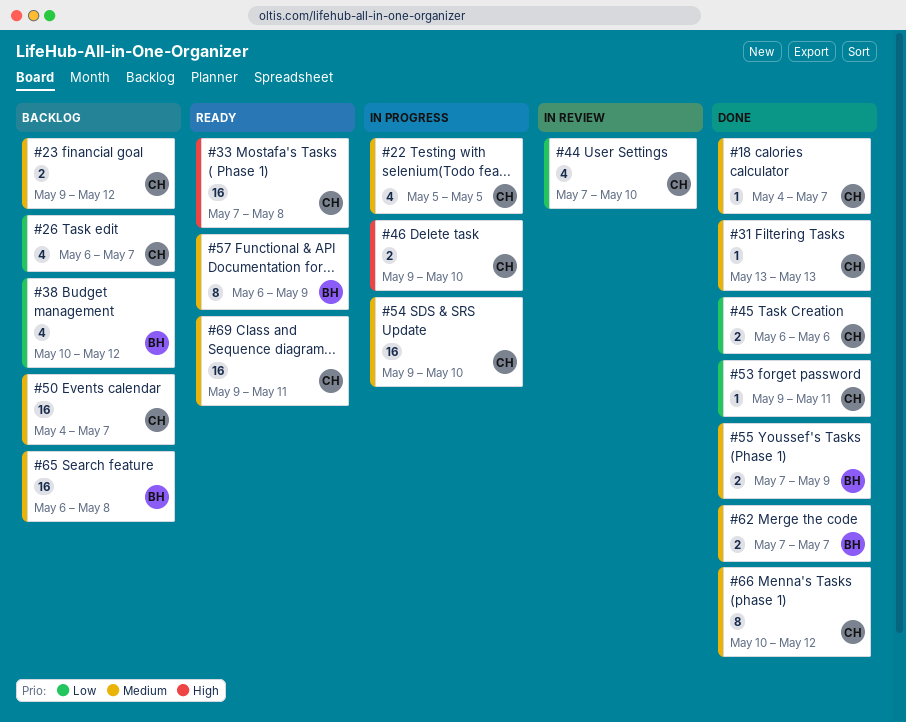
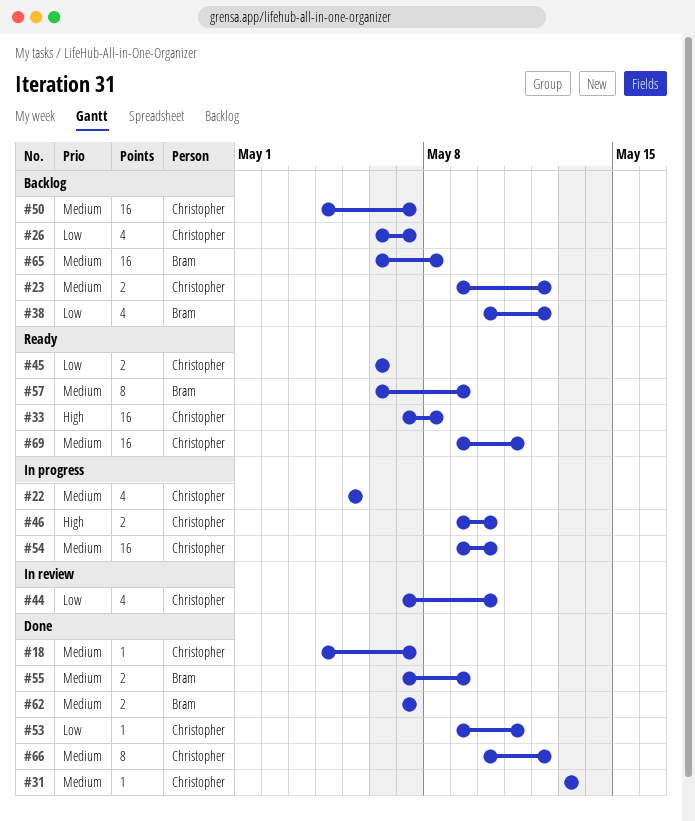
#45, status: Done -> Ready

